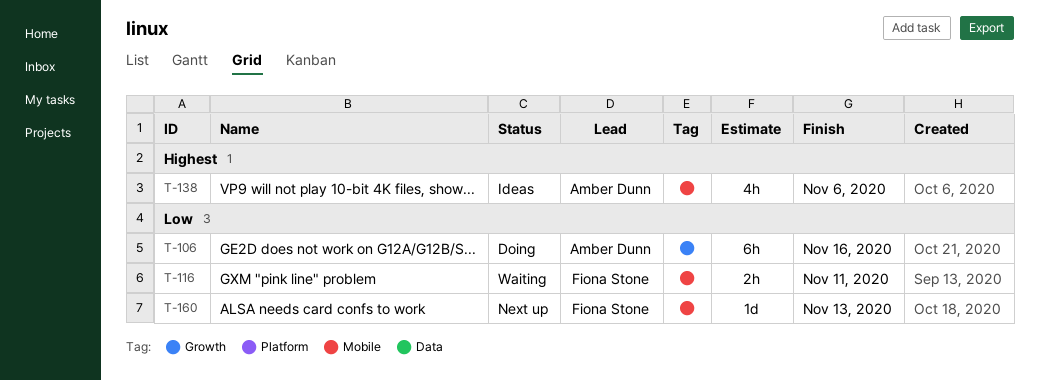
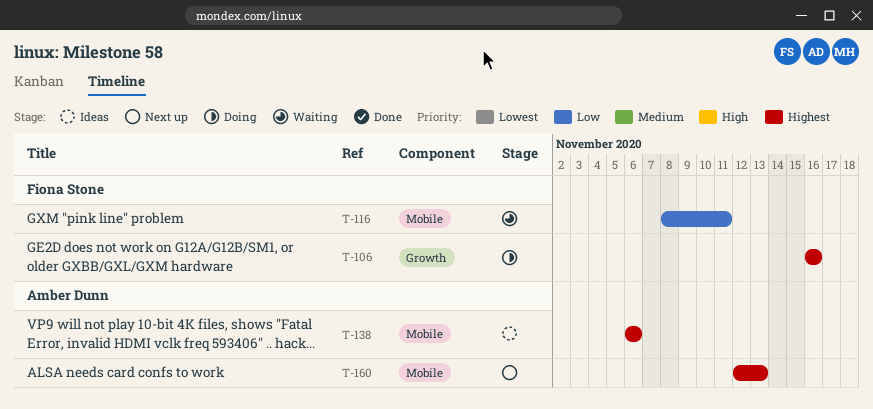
T-106, owner: Amber Dunn -> Fiona Stone
T-106, priority: Low -> Highest
T-160, owner: Fiona Stone -> Amber Dunn
T-160, priority: Low -> Highest

